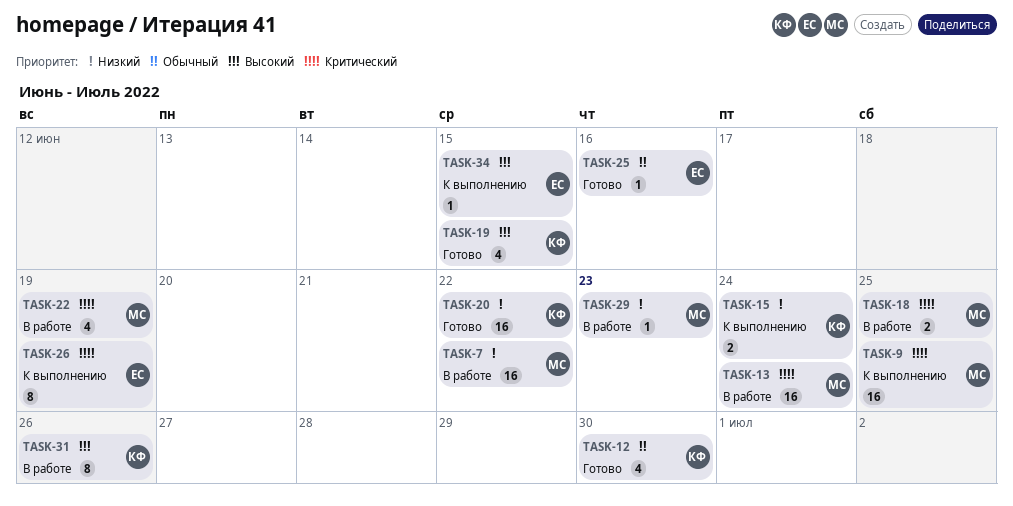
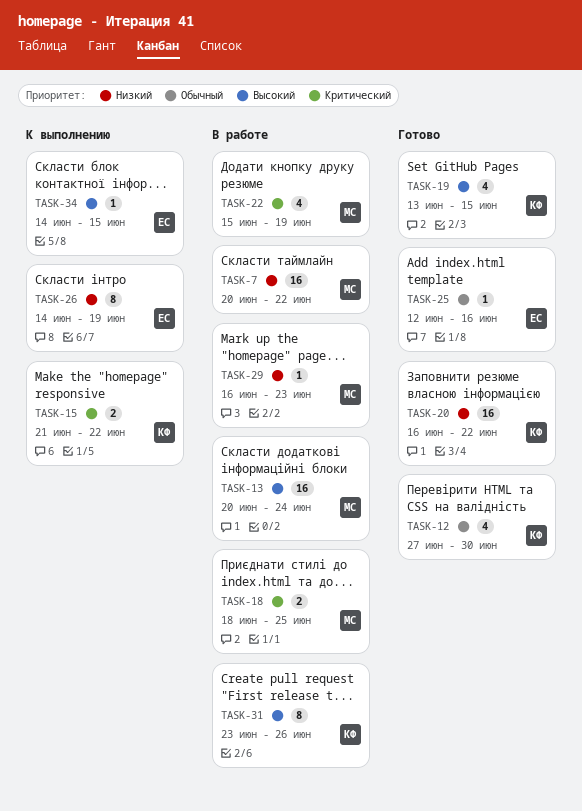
TASK-9: present -> none
TASK-13, priority: Критический -> Высокий
TASK-15, priority: Низкий -> Критический
TASK-15, due: Jun 24 -> Jun 22
TASK-26, priority: Критический -> Низкий

